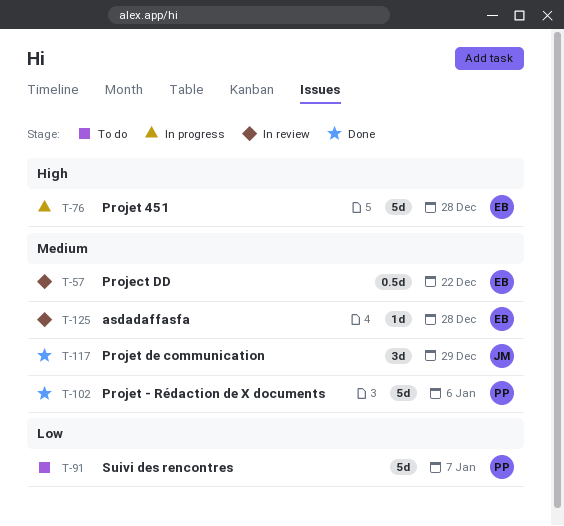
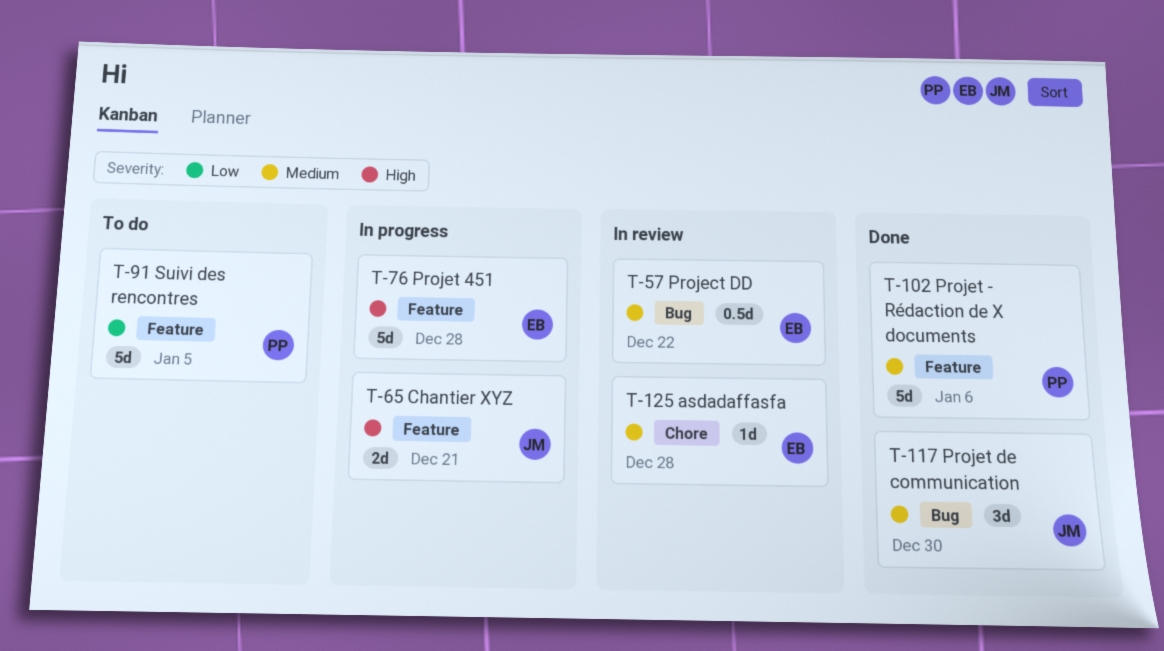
T-65: none -> present
T-91, due: Jan 7 -> Jan 5
T-117, due: Dec 29 -> Dec 30

